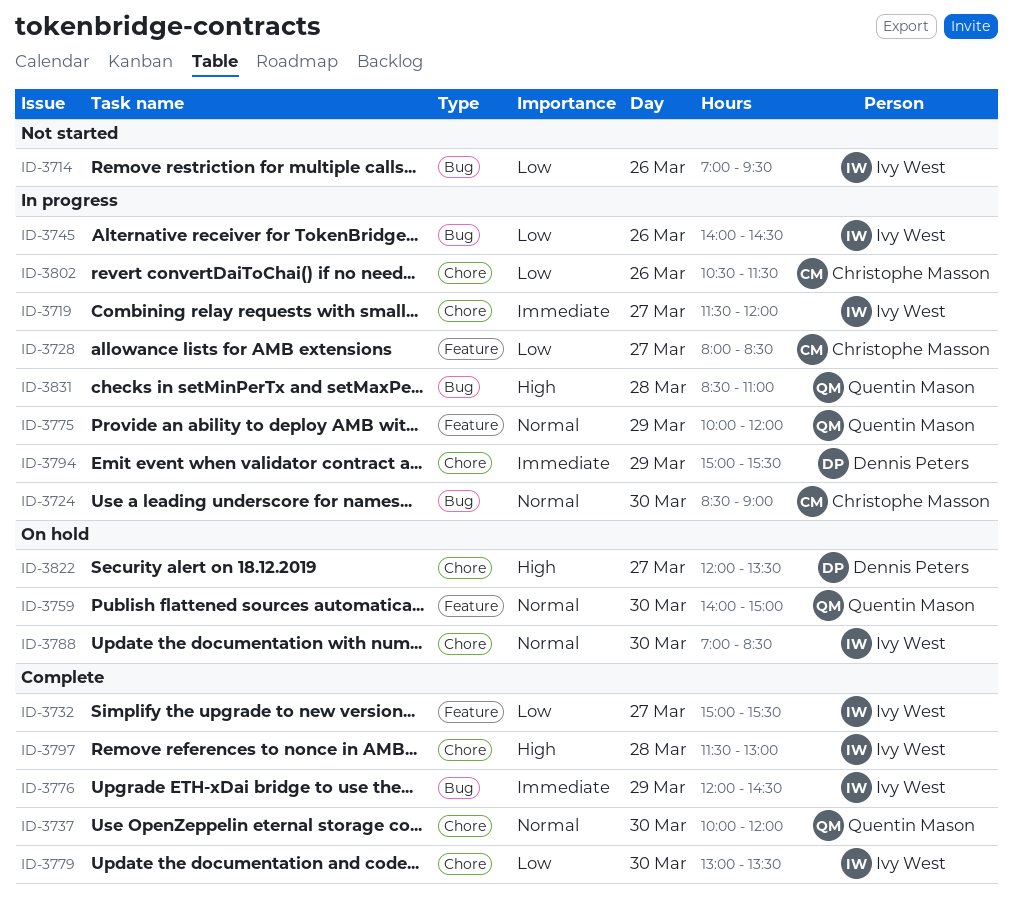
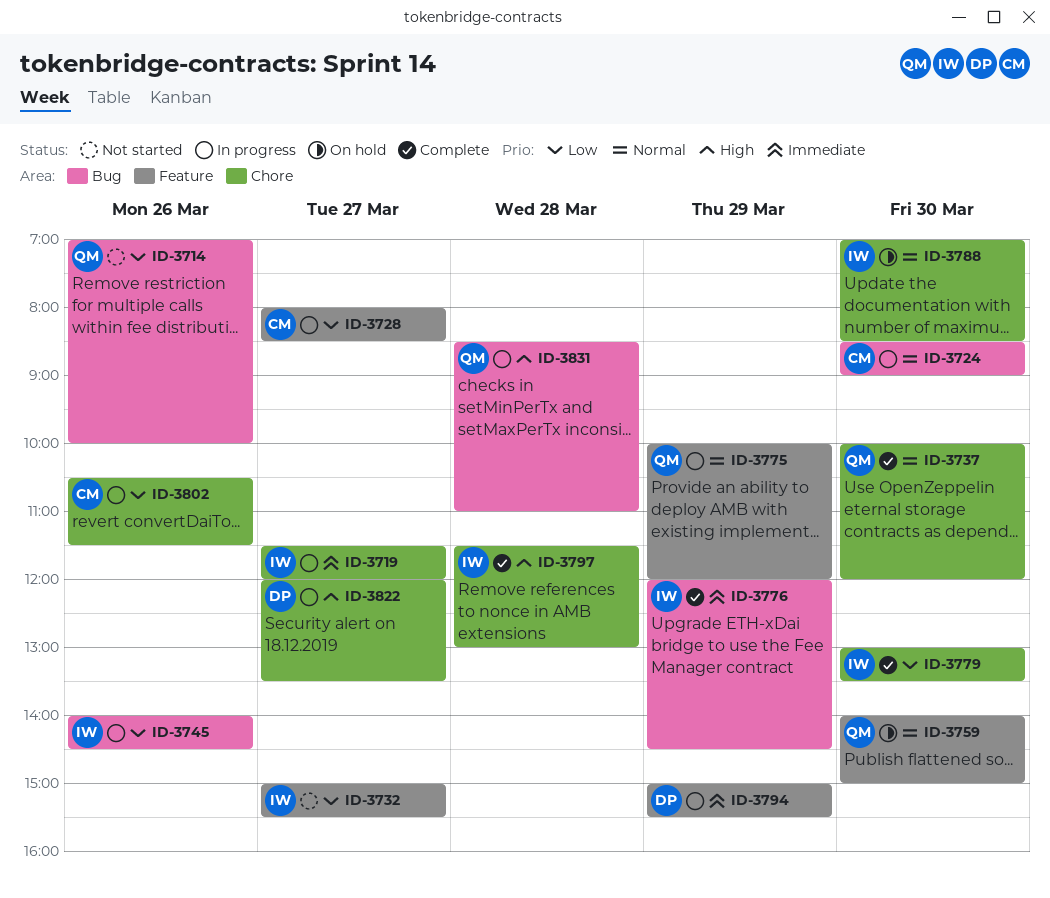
ID-3714, owner: Ivy West -> Quentin Mason
ID-3714, ends: 09:30 -> 10:00
ID-3732, status: Complete -> Not started
ID-3794, label: Chore -> Feature
ID-3822, status: On hold -> In progress

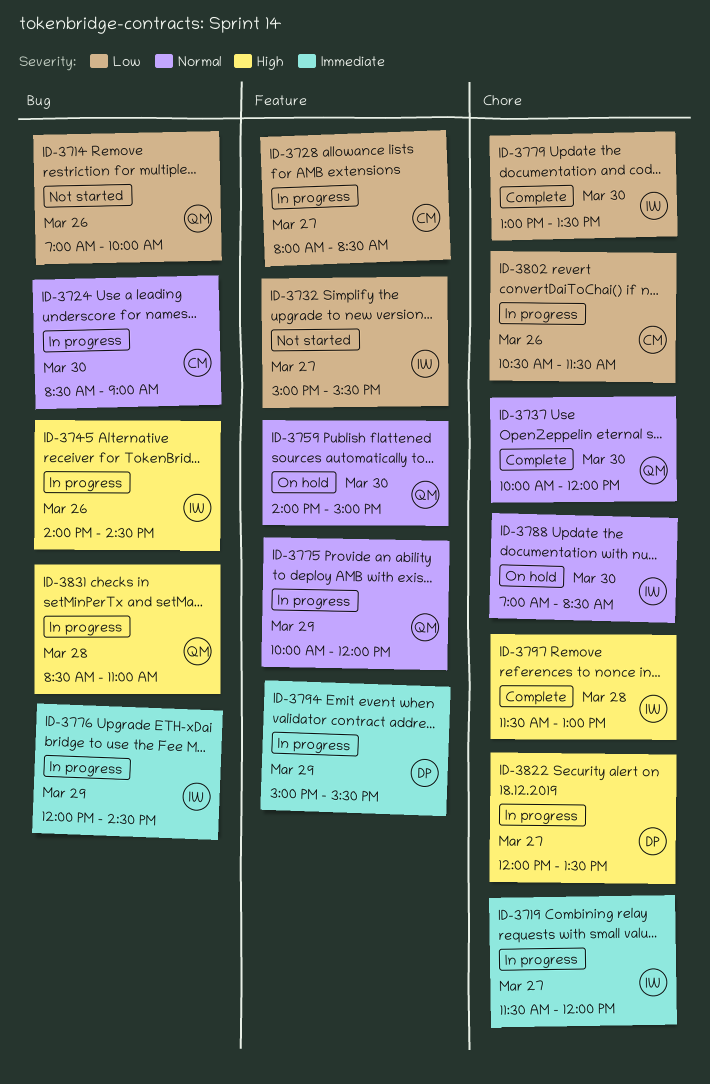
ID-3745, priority: Low -> High
ID-3776, status: Complete -> In progress

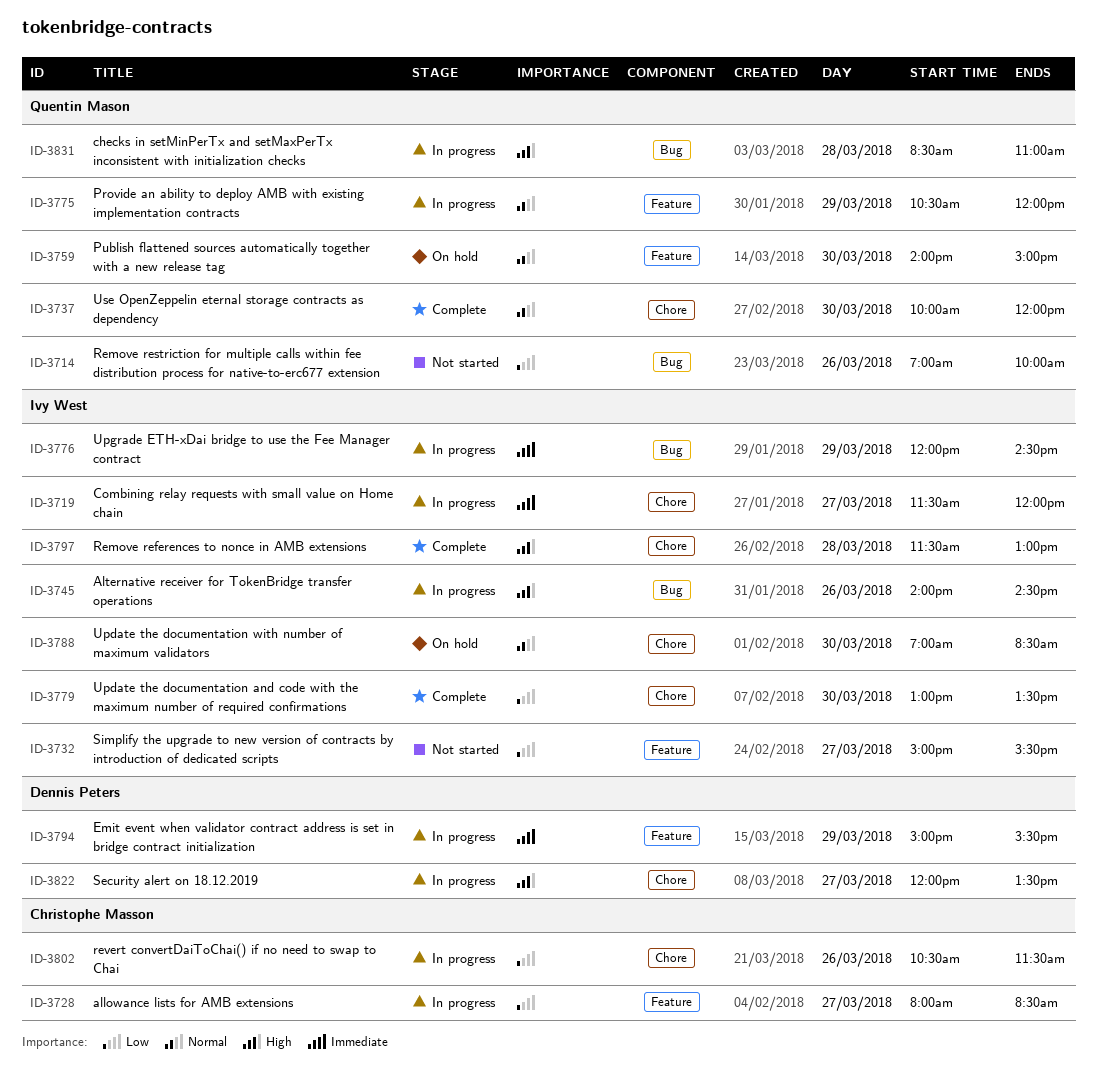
ID-3724: present -> none
ID-3775, begins: 10:00 -> 10:30

